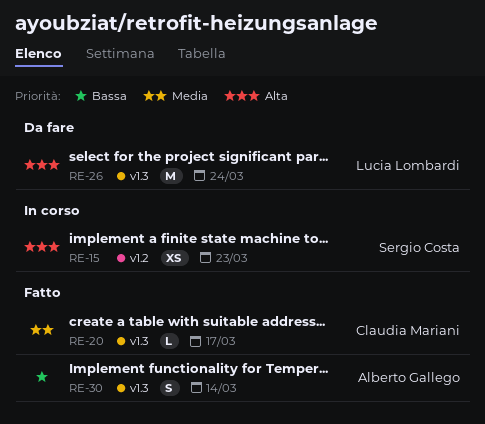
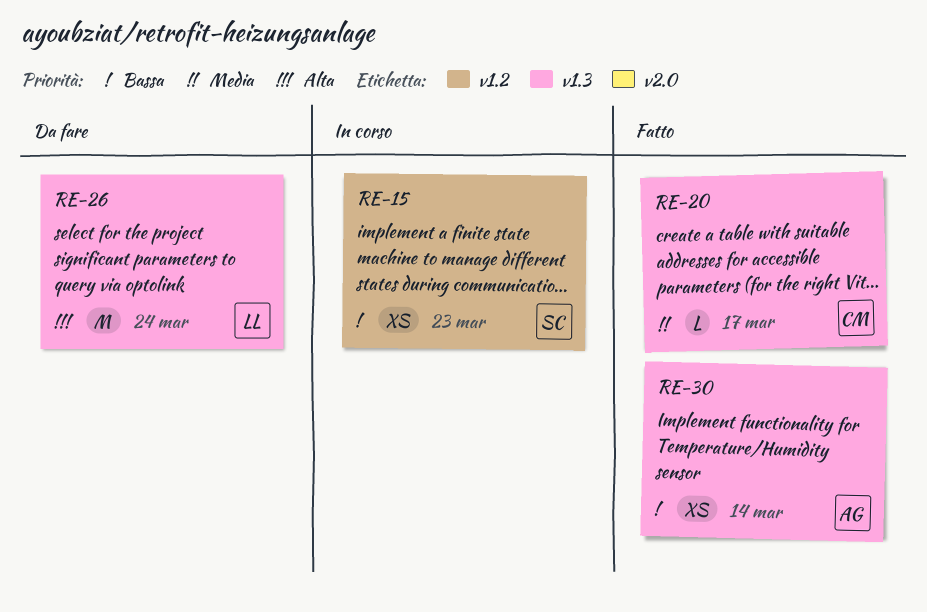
RE-15, priority: Alta -> Bassa
RE-30, estimate: S -> XS

